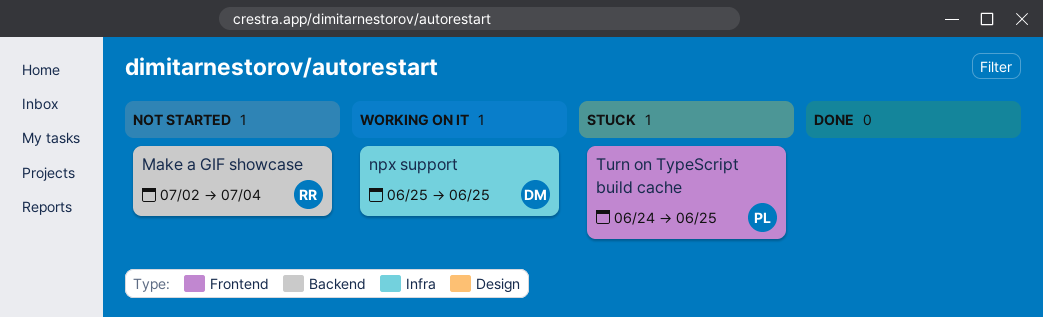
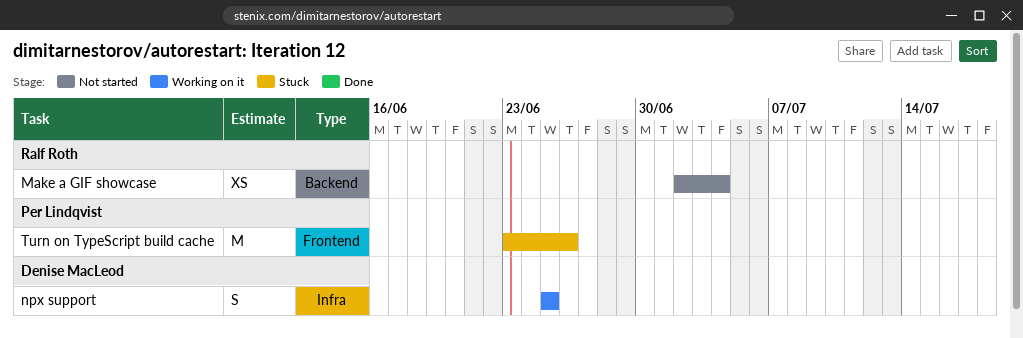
Turn on TypeScript build cache, start: Jun 24 -> Jun 23
Turn on TypeScript build cache, due: Jun 25 -> Jun 26

